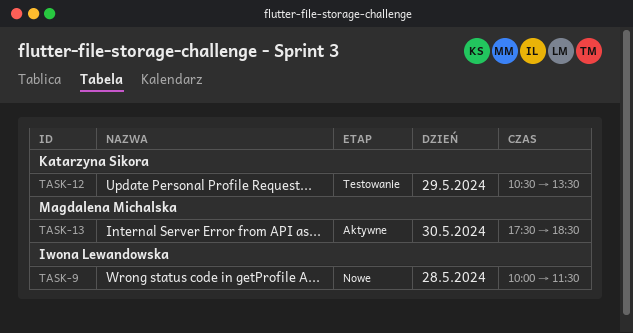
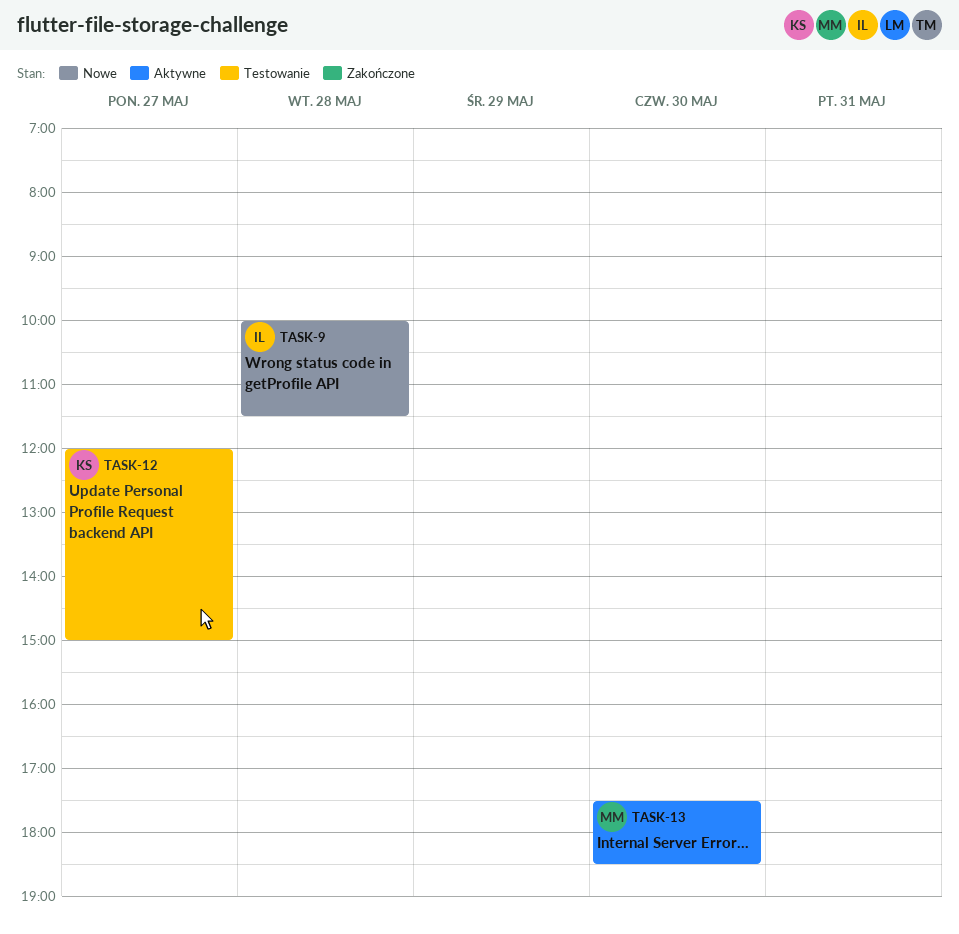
TASK-12, day: May 29 -> May 27
TASK-12, begins: 10:30 -> 12:00
TASK-12, ends: 13:30 -> 15:00

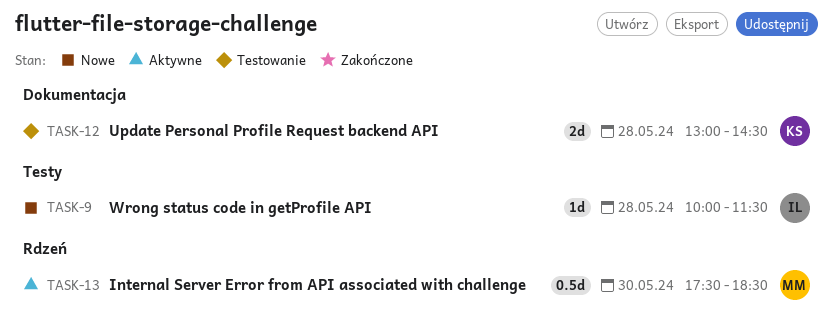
TASK-12, day: May 27 -> May 28
TASK-12, begins: 12:00 -> 13:00
TASK-12, ends: 15:00 -> 14:30

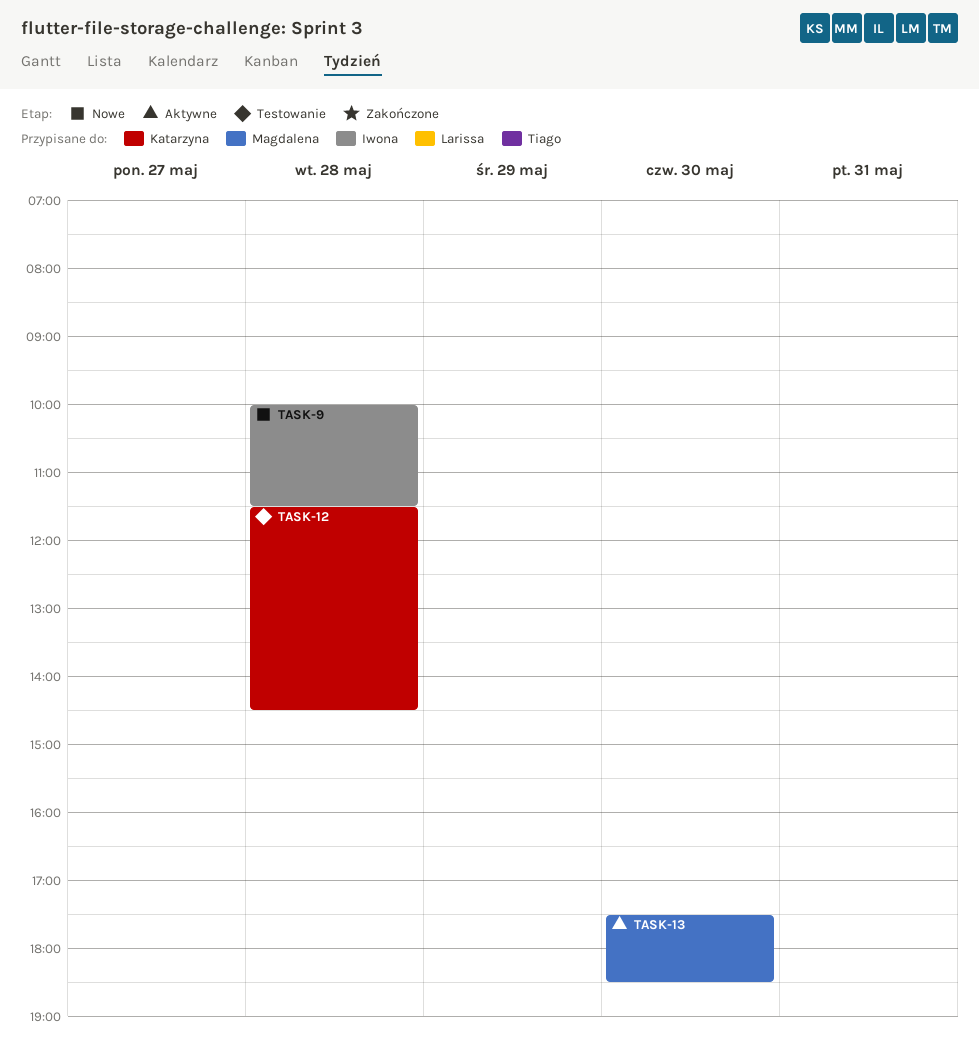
TASK-12, begins: 13:00 -> 11:30

